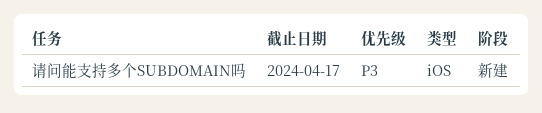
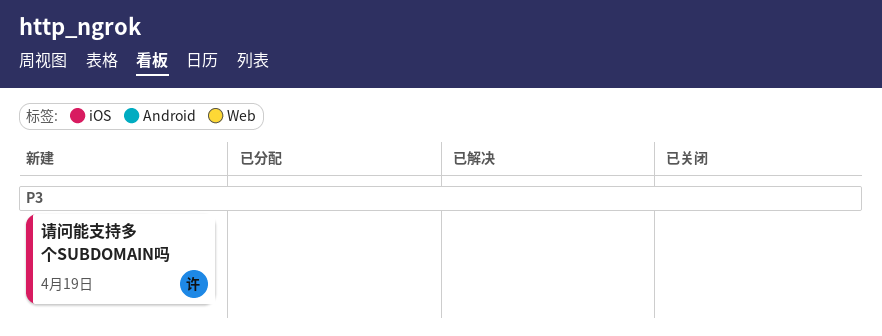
请问能支持多个SUBDOMAIN吗, due: Apr 17 -> Apr 19

